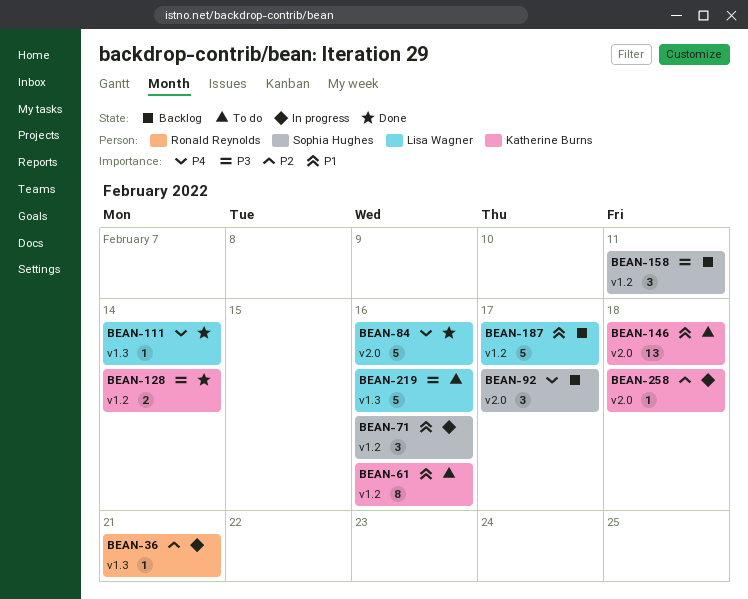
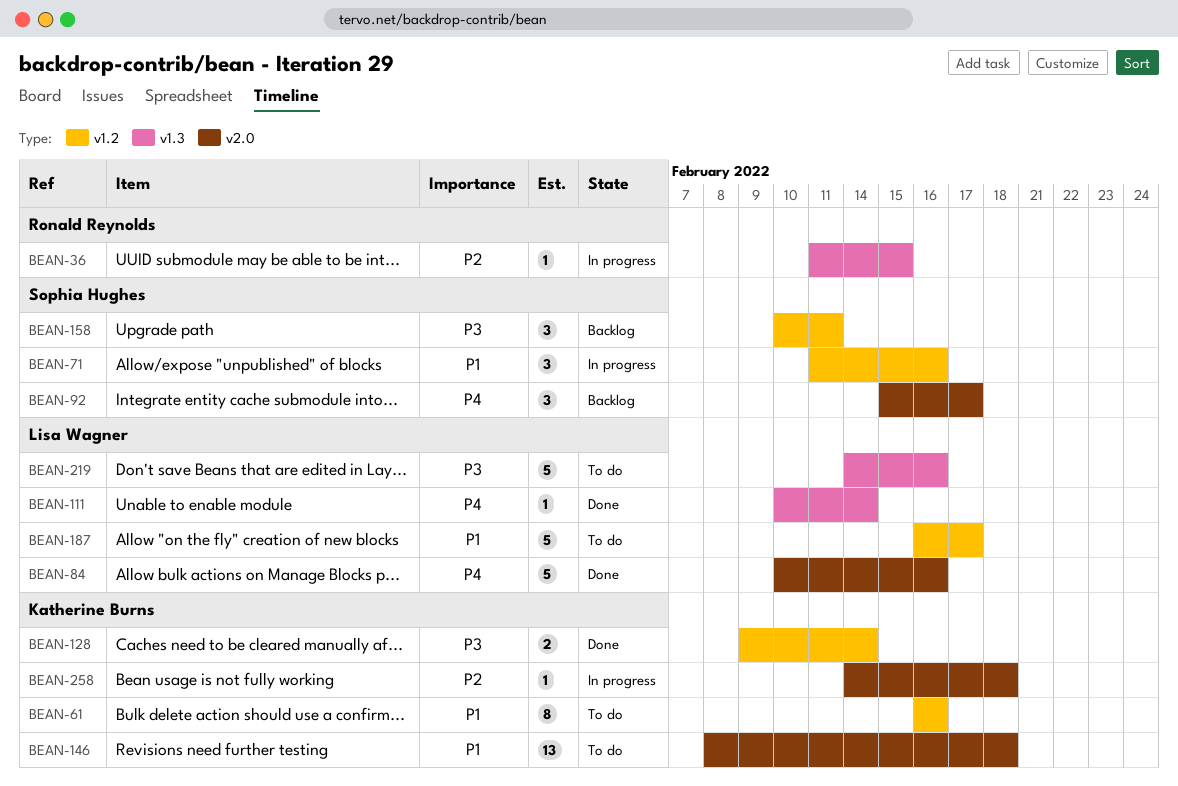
BEAN-36, due: Feb 21 -> Feb 15
BEAN-187, status: Backlog -> To do

